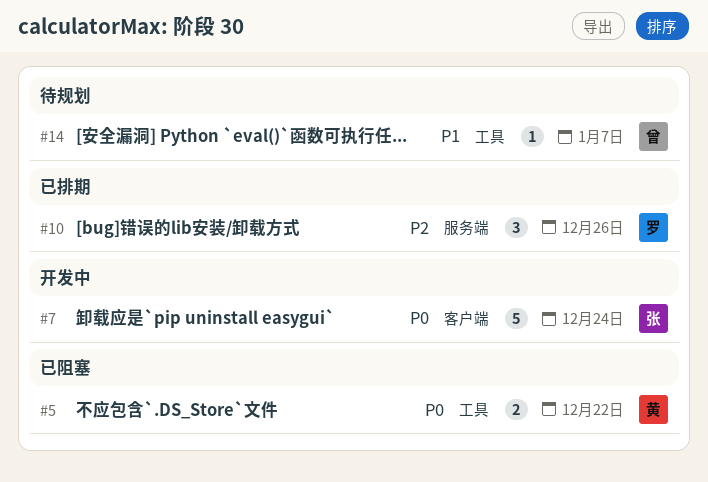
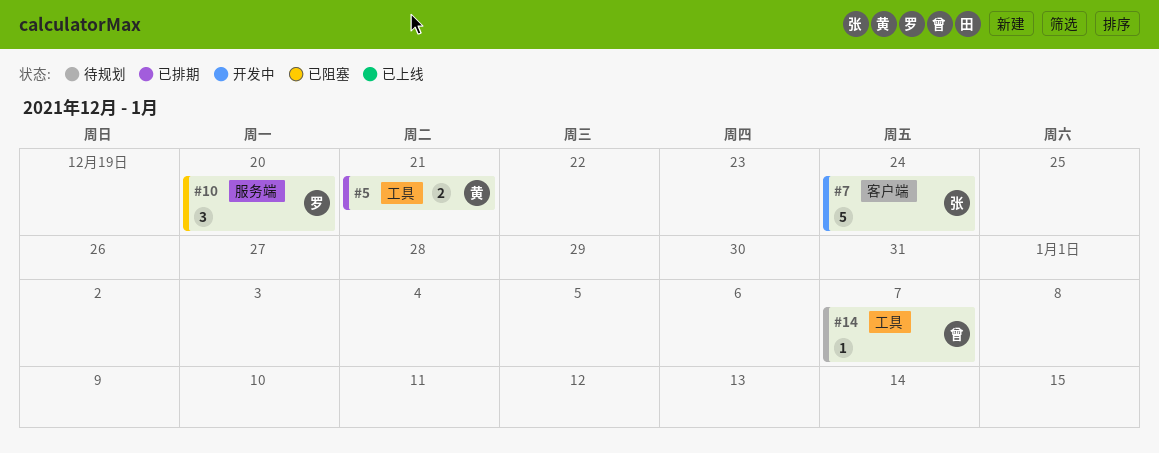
#5, status: 已阻塞 -> 已排期
#5, due: Dec 22 -> Dec 21
#10, status: 已排期 -> 已阻塞
#10, due: Dec 26 -> Dec 20

